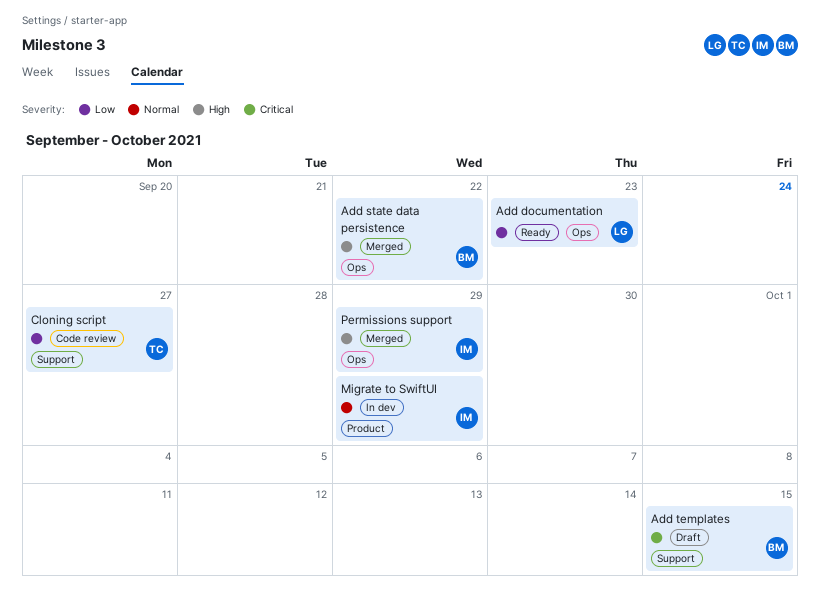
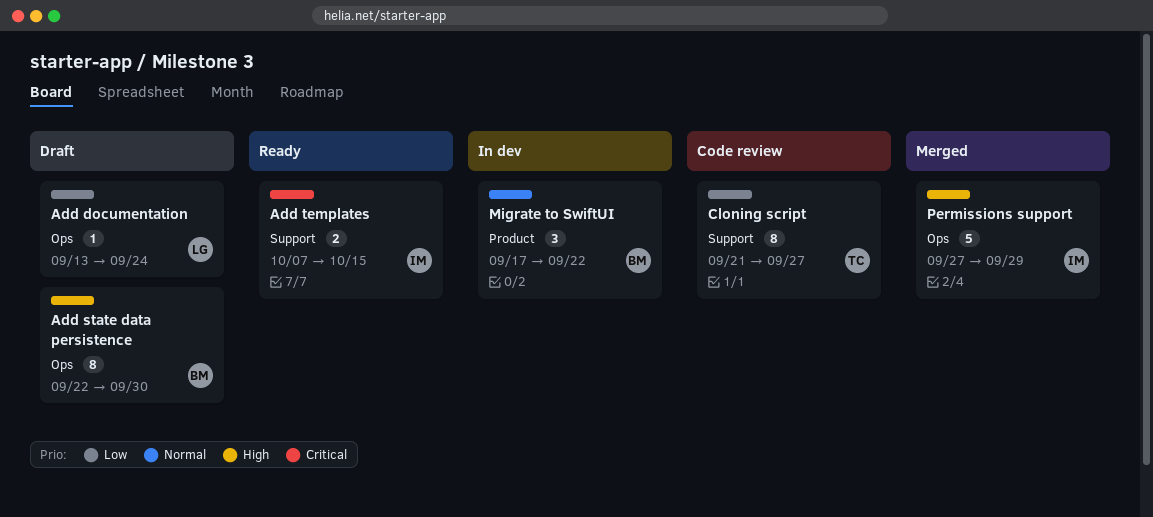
Add documentation, status: Ready -> Draft
Add documentation, due: Sep 23 -> Sep 24
Add state data persistence, status: Merged -> Draft
Add state data persistence, due: Sep 22 -> Sep 30
Add templates, status: Draft -> Ready
Add templates, owner: BM -> IM
Migrate to SwiftUI, owner: IM -> BM
Migrate to SwiftUI, due: Sep 29 -> Sep 22

